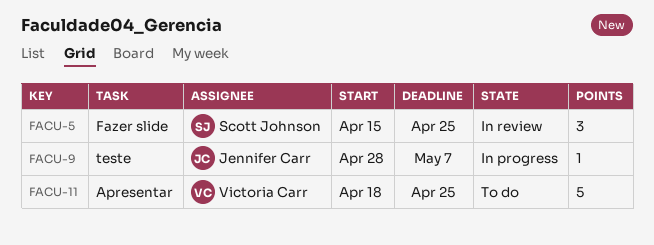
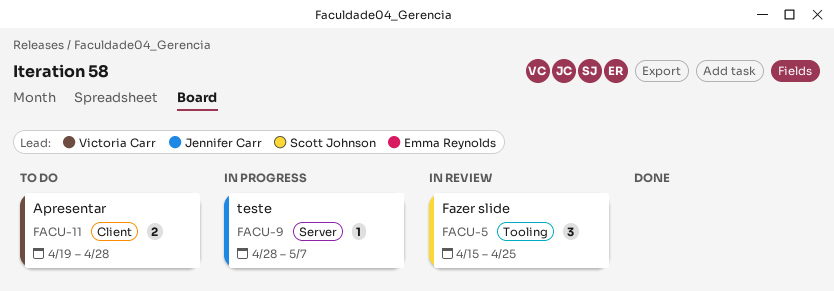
FACU-11, estimate: 5 -> 2
FACU-11, start: Apr 18 -> Apr 19
FACU-11, due: Apr 25 -> Apr 28

